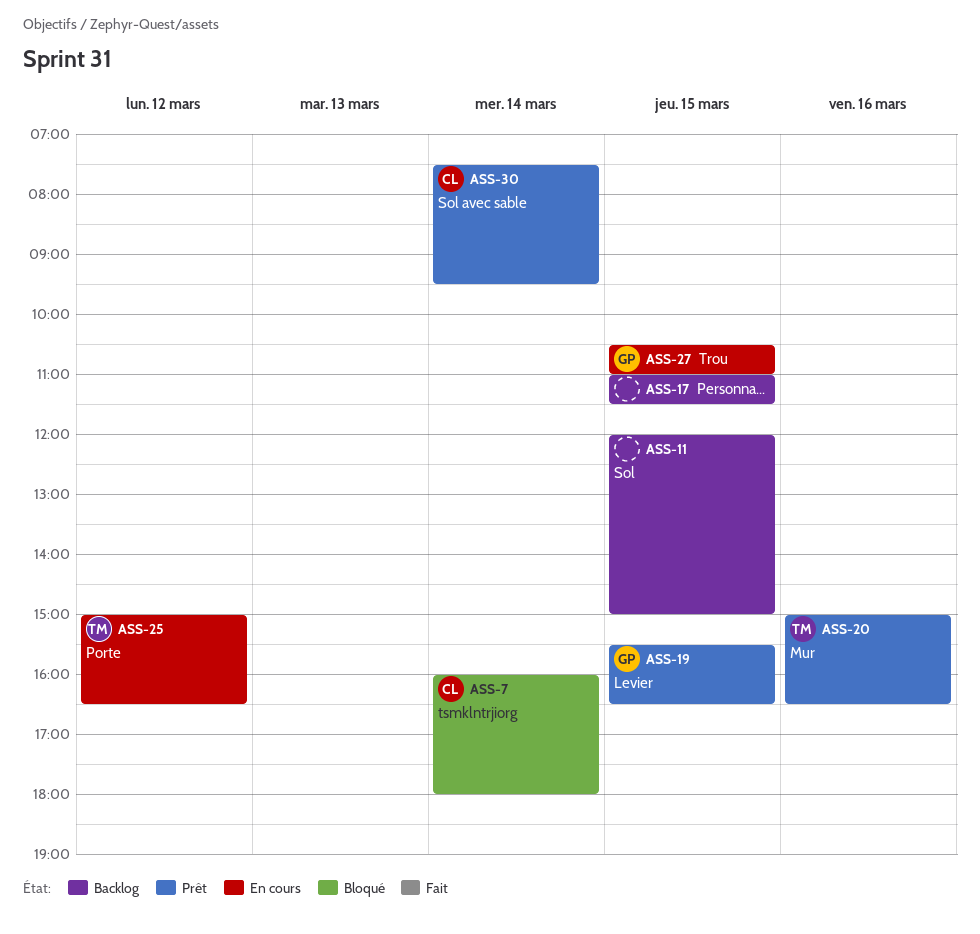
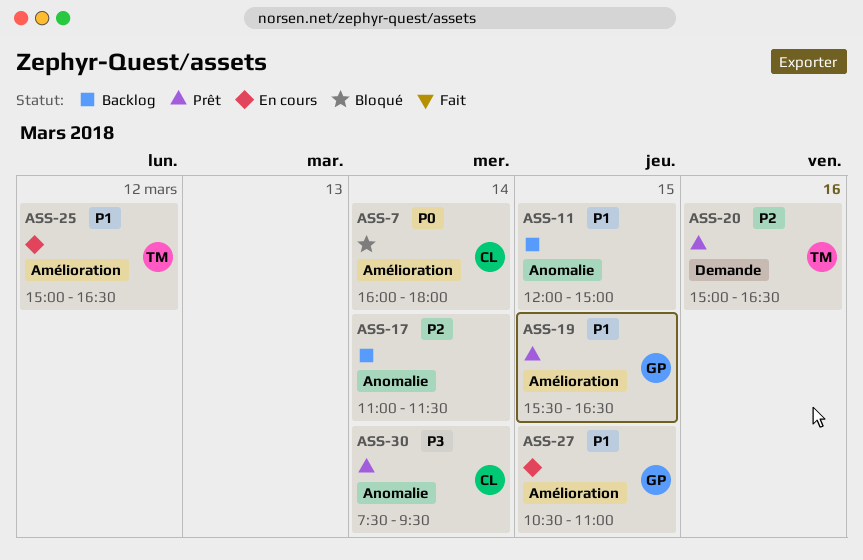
ASS-17, day: Mar 15 -> Mar 14

